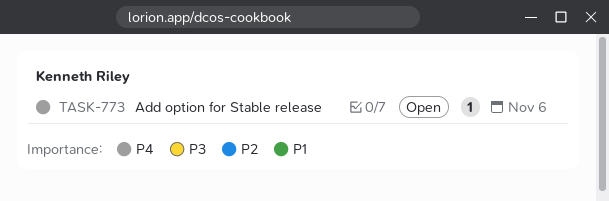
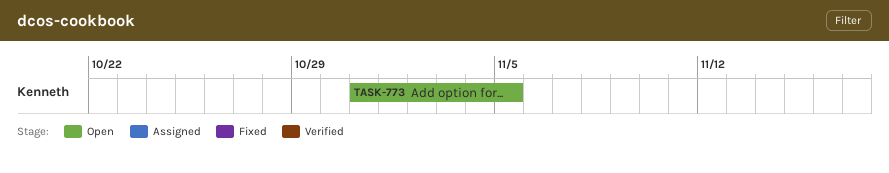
TASK-773, due: Nov 6 -> Nov 5

